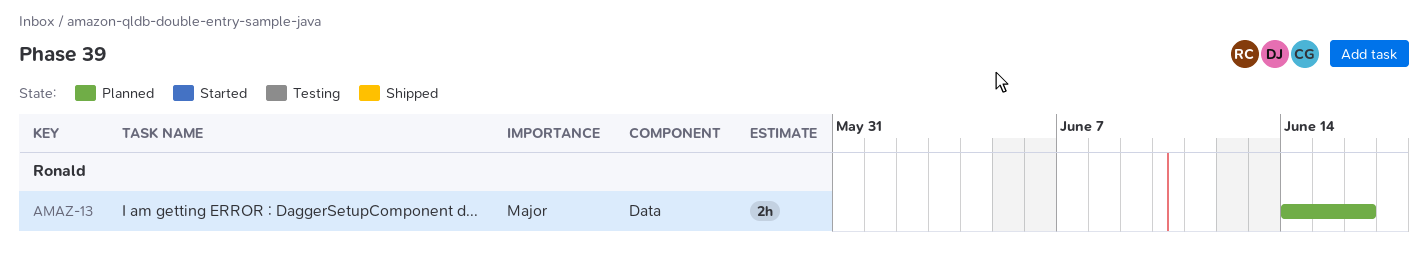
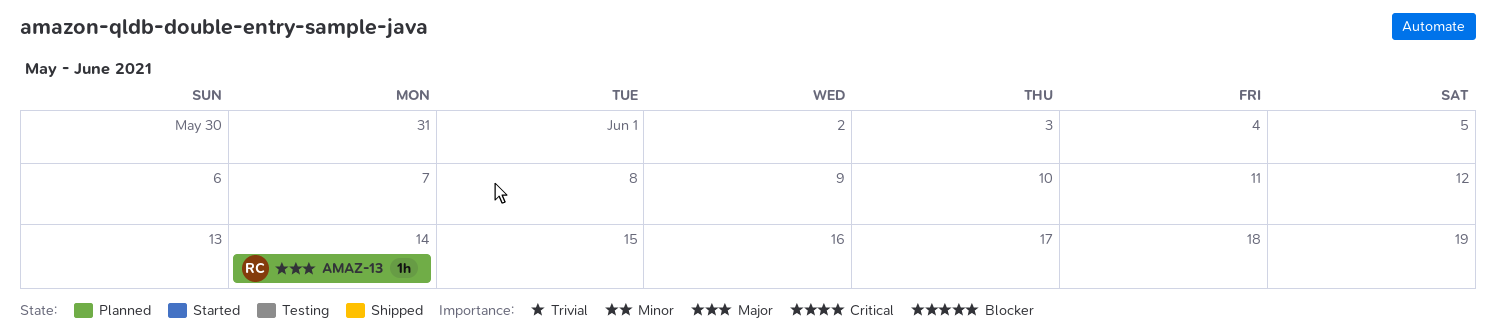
AMAZ-13, estimate: 2h -> 1h
AMAZ-13, due: Jun 16 -> Jun 14

